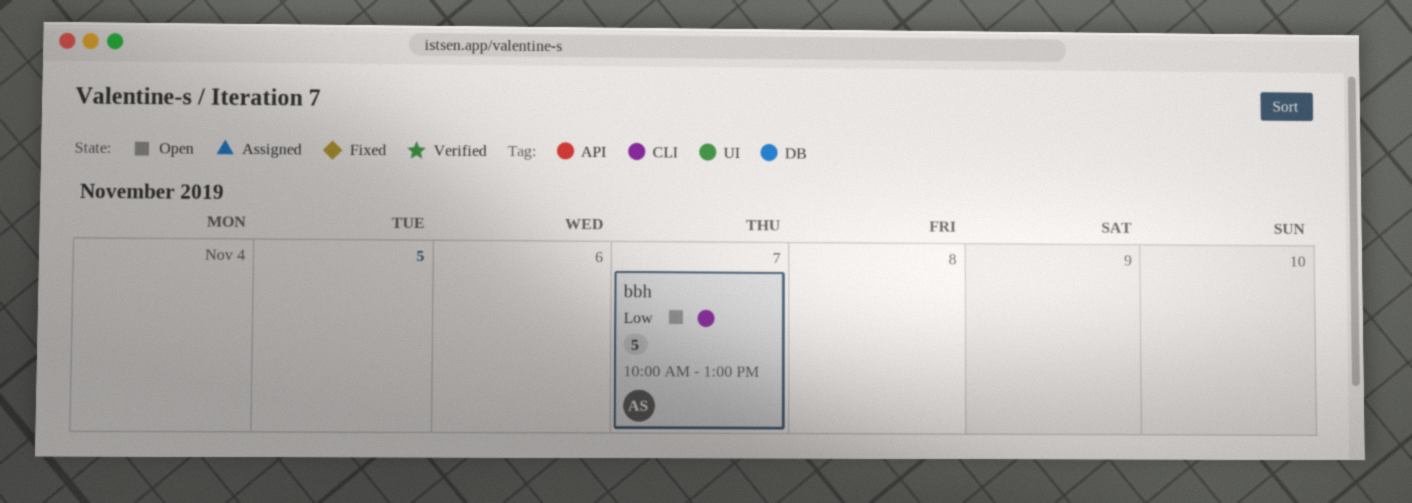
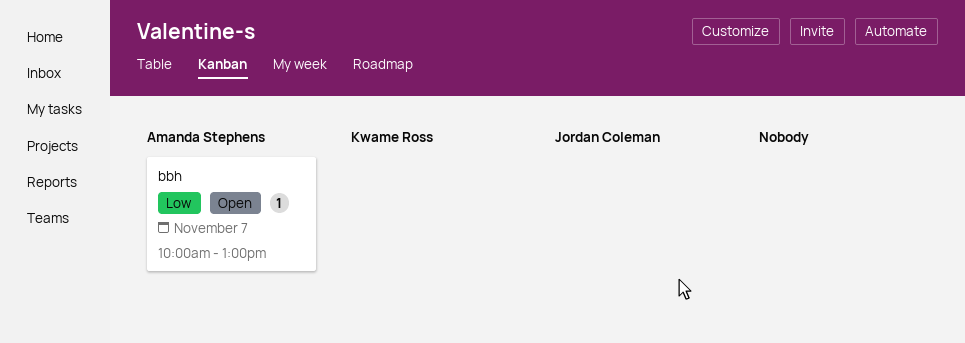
bbh, estimate: 5 -> 1

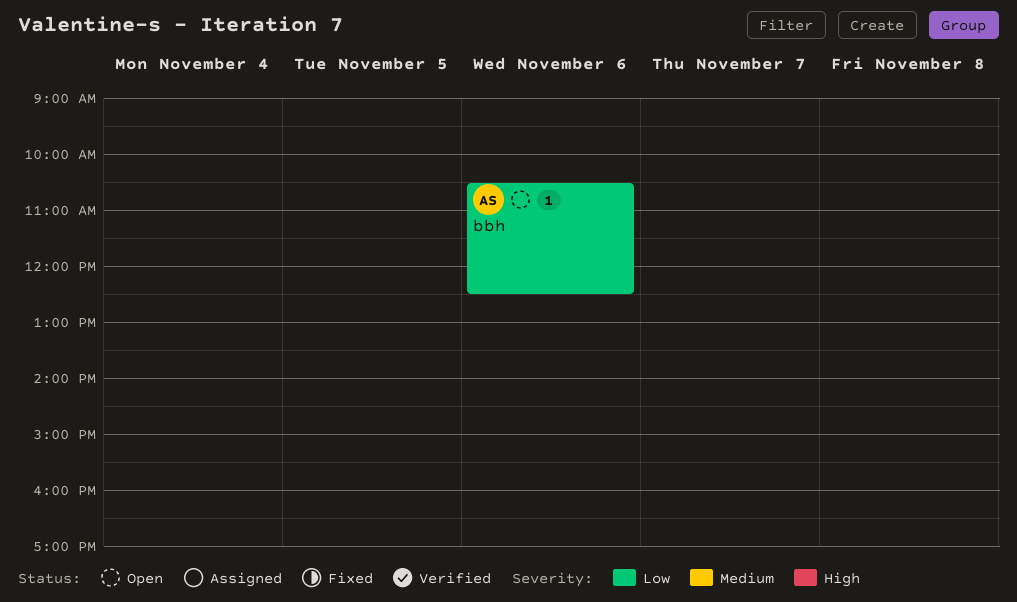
bbh, day: Nov 7 -> Nov 6
bbh, begins: 10:00 -> 10:30
bbh, ends: 13:00 -> 12:30

